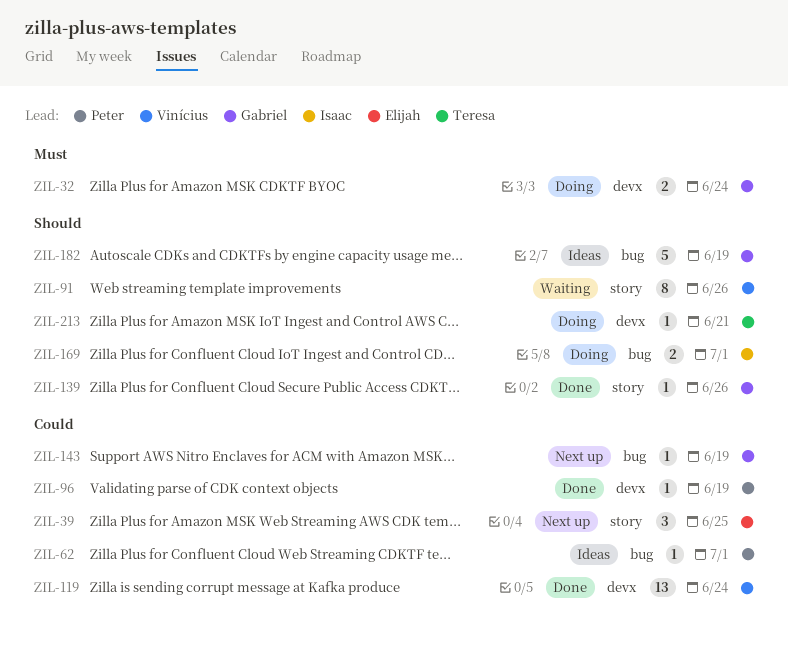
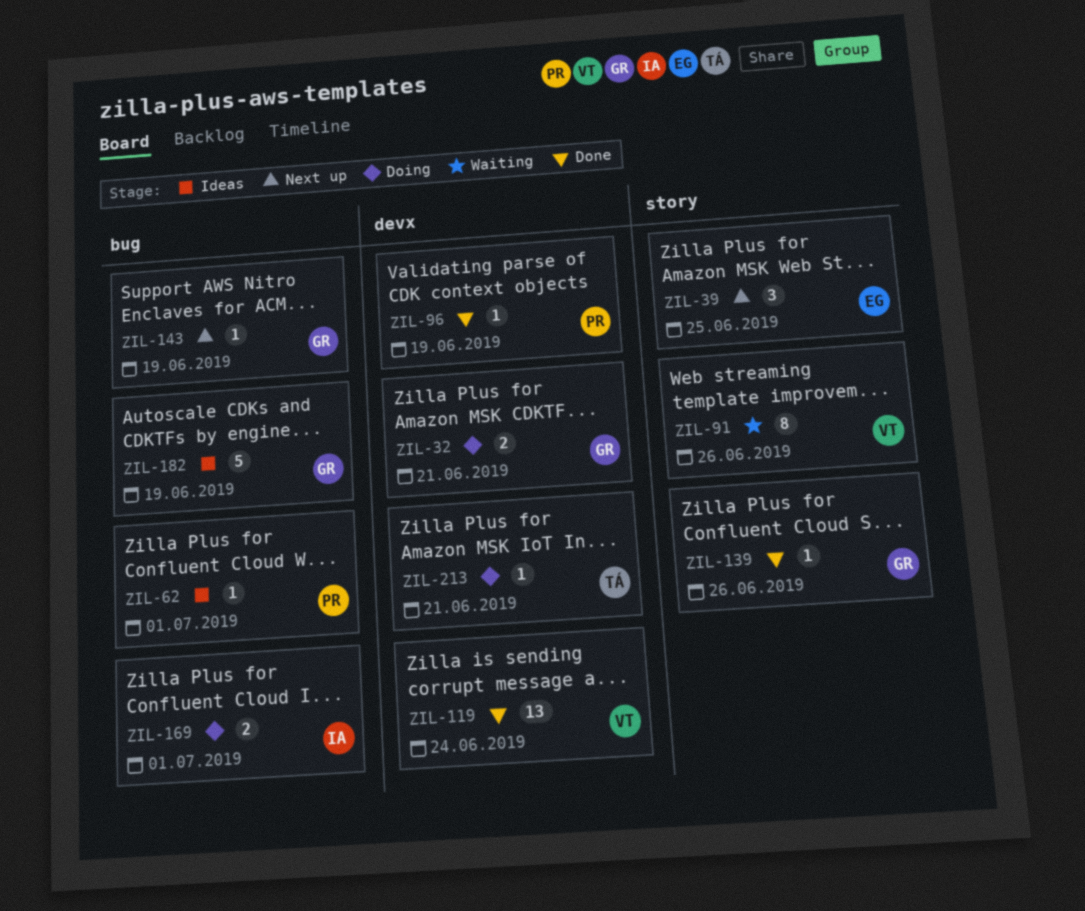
ZIL-32, due: Jun 24 -> Jun 21

